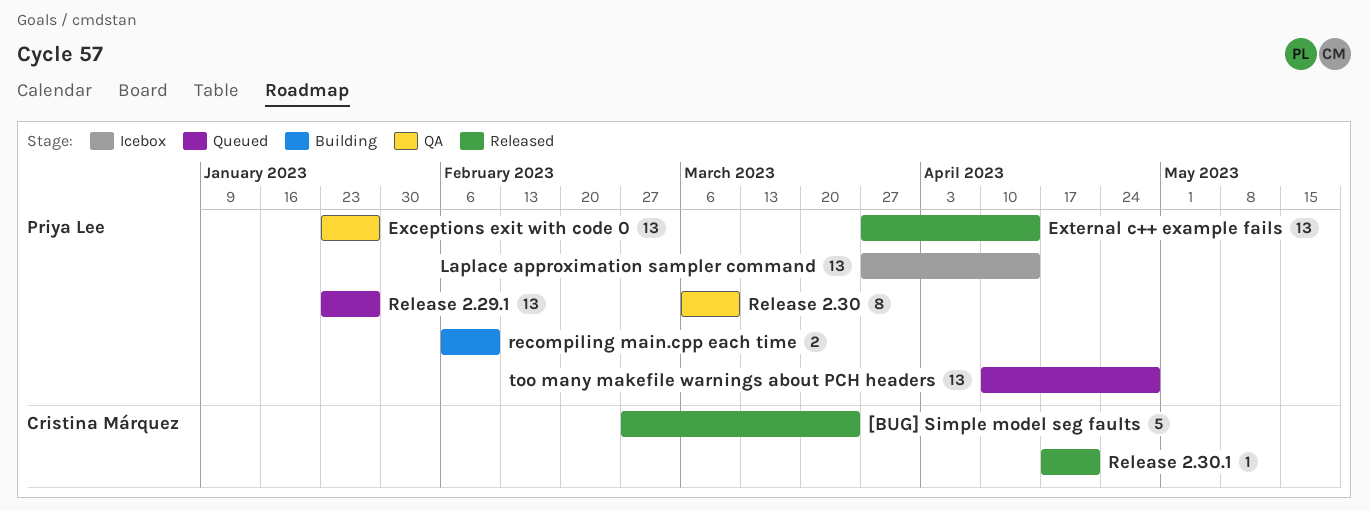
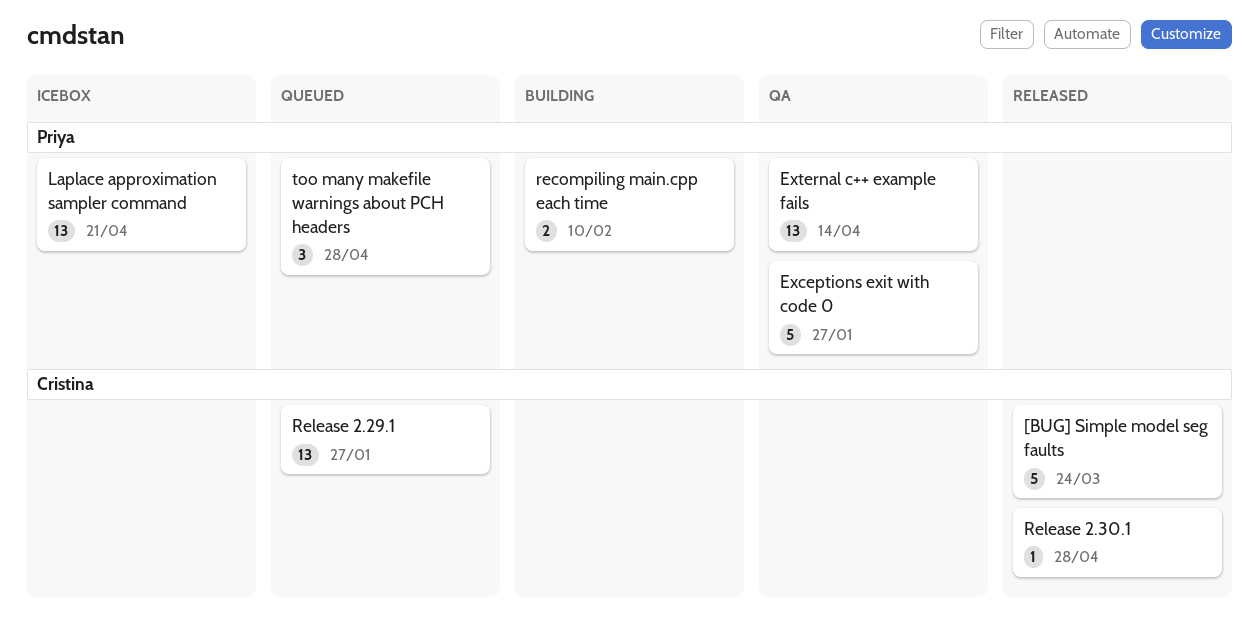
Exceptions exit with code 0, estimate: 13 -> 5
External c++ example fails, status: Released -> QA
Laplace approximation sampler command, due: Apr 14 -> Apr 21
Release 2.29.1, owner: Priya Lee -> Cristina Márquez
Release 2.30: present -> none
Release 2.30.1, due: Apr 21 -> Apr 28
too many makefile warnings about PCH headers, estimate: 13 -> 3

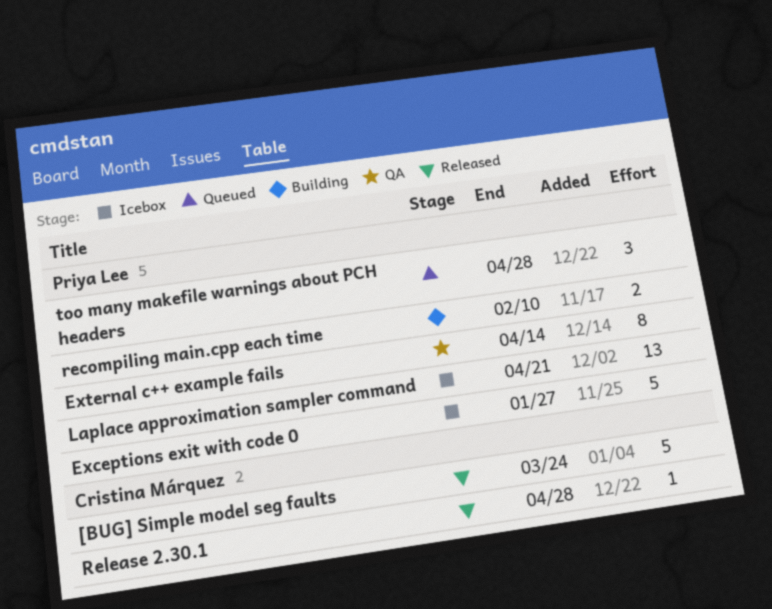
Exceptions exit with code 0, status: QA -> Icebox
External c++ example fails, estimate: 13 -> 8
Release 2.29.1: present -> none

